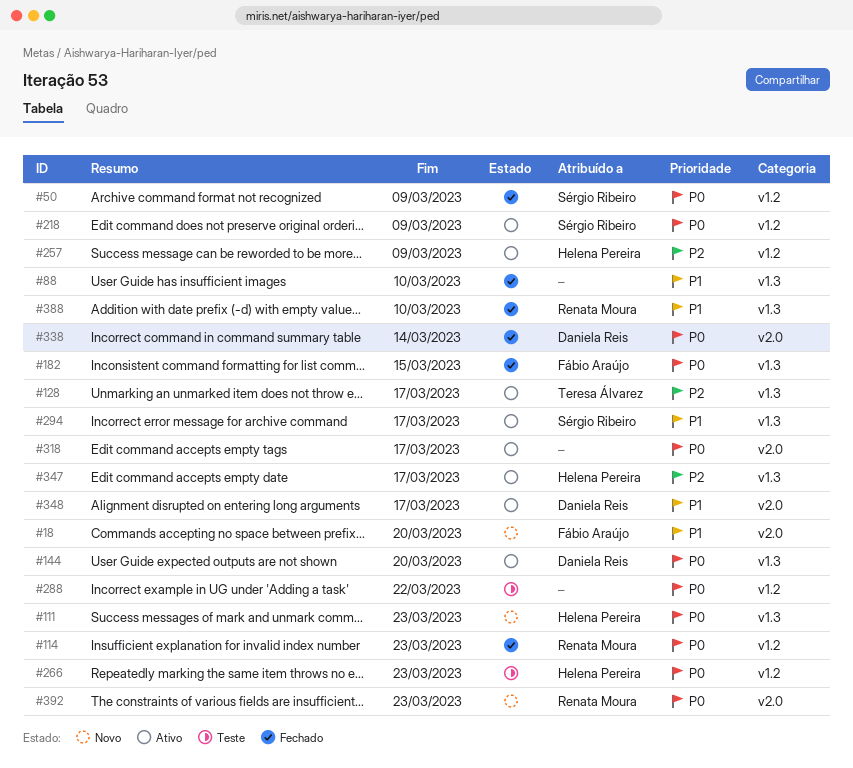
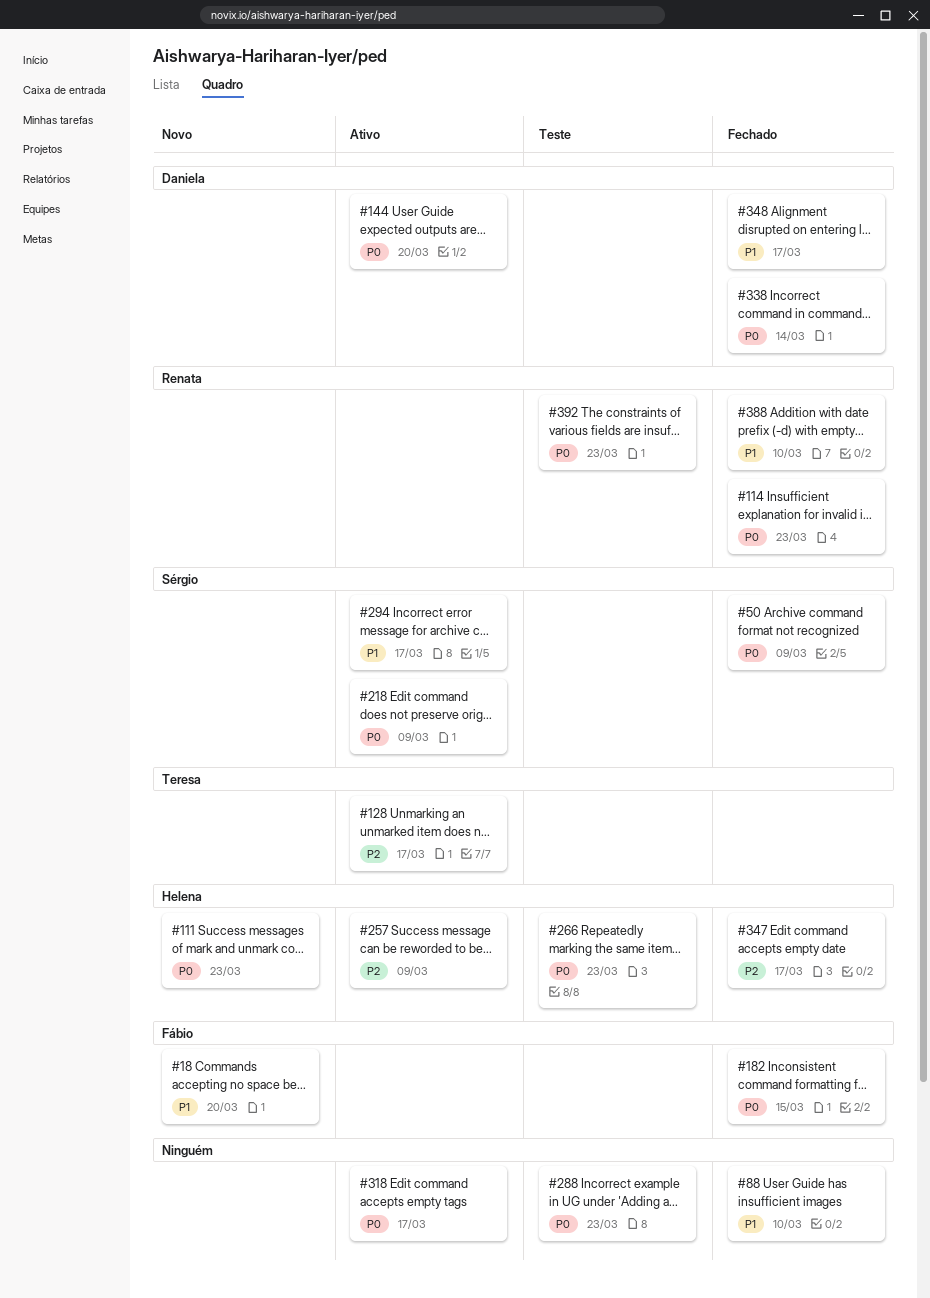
#288, due: Mar 22 -> Mar 23
#347, status: Ativo -> Fechado
#348, status: Ativo -> Fechado
#392, status: Novo -> Teste

